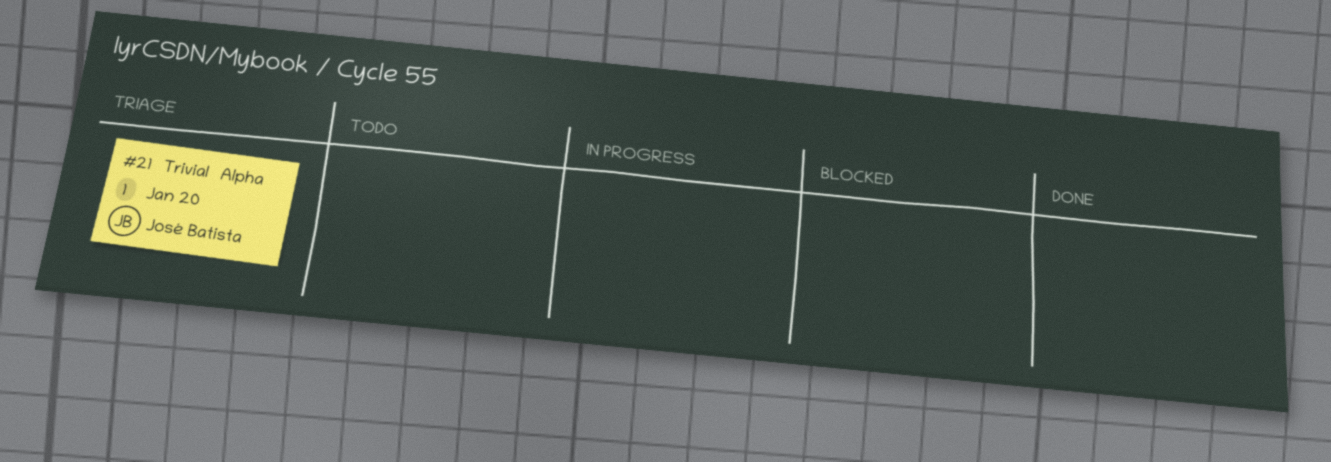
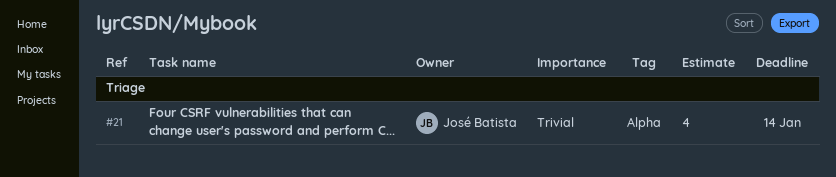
#21, estimate: 1 -> 4
#21, due: Jan 20 -> Jan 14

